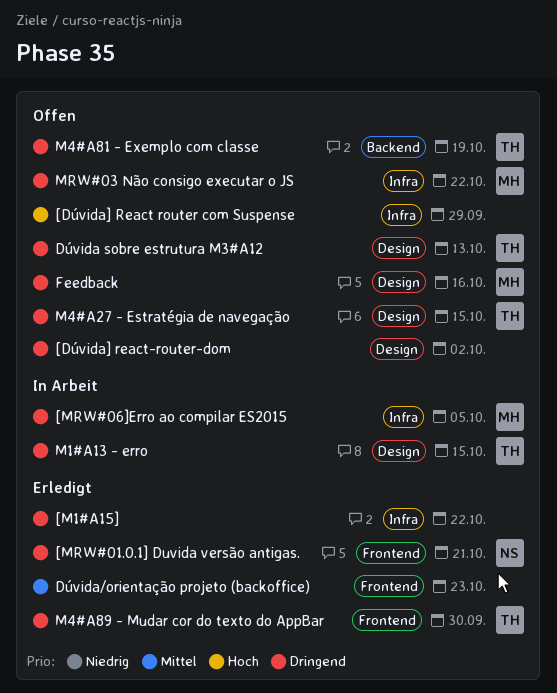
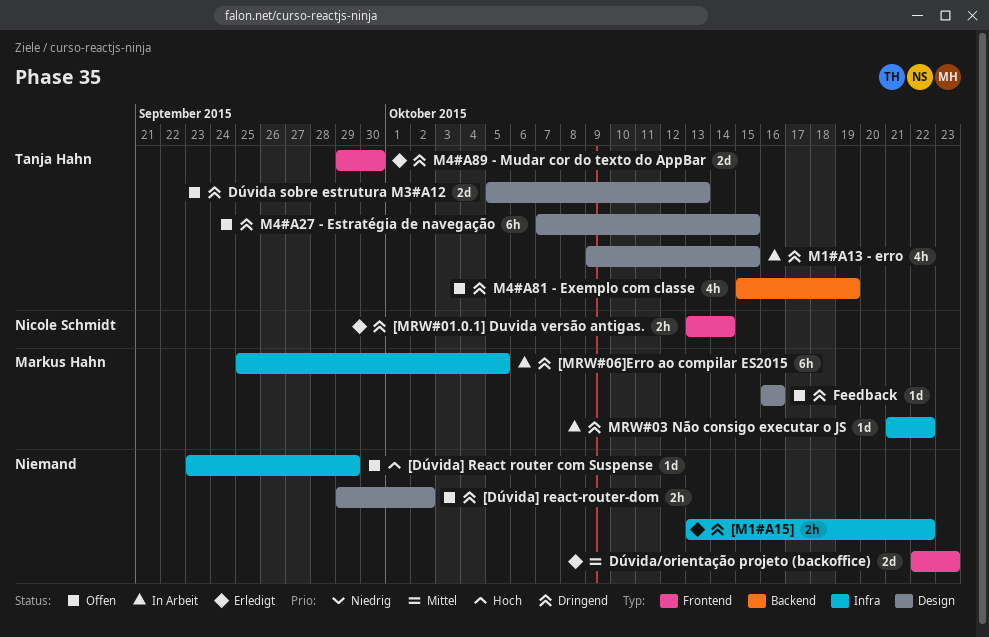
[MRW#01.0.1] Duvida versão antigas., due: Oct 21 -> Oct 14
MRW#03 Não consigo executar o JS, status: Offen -> In Arbeit

